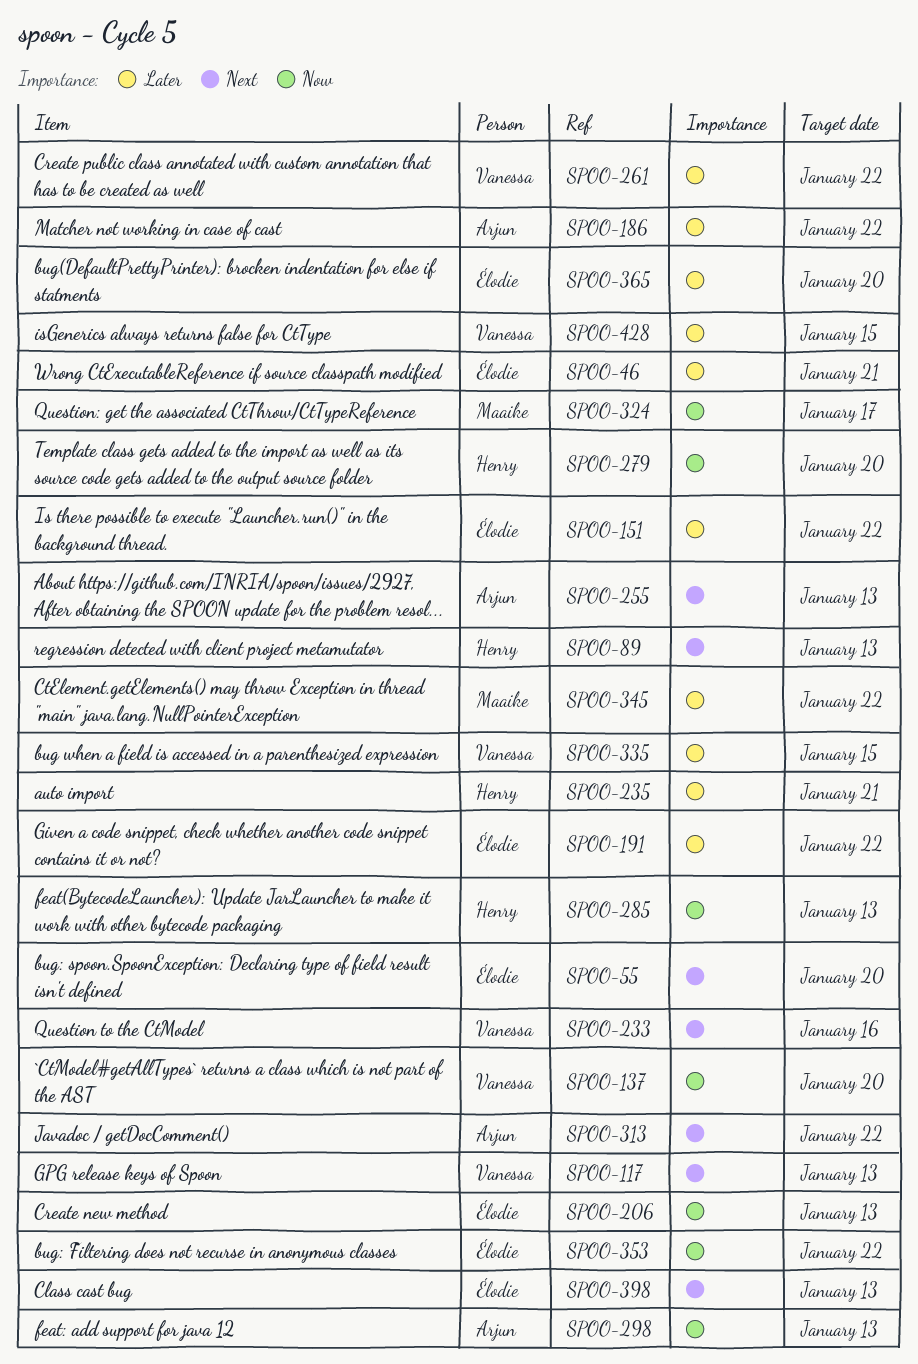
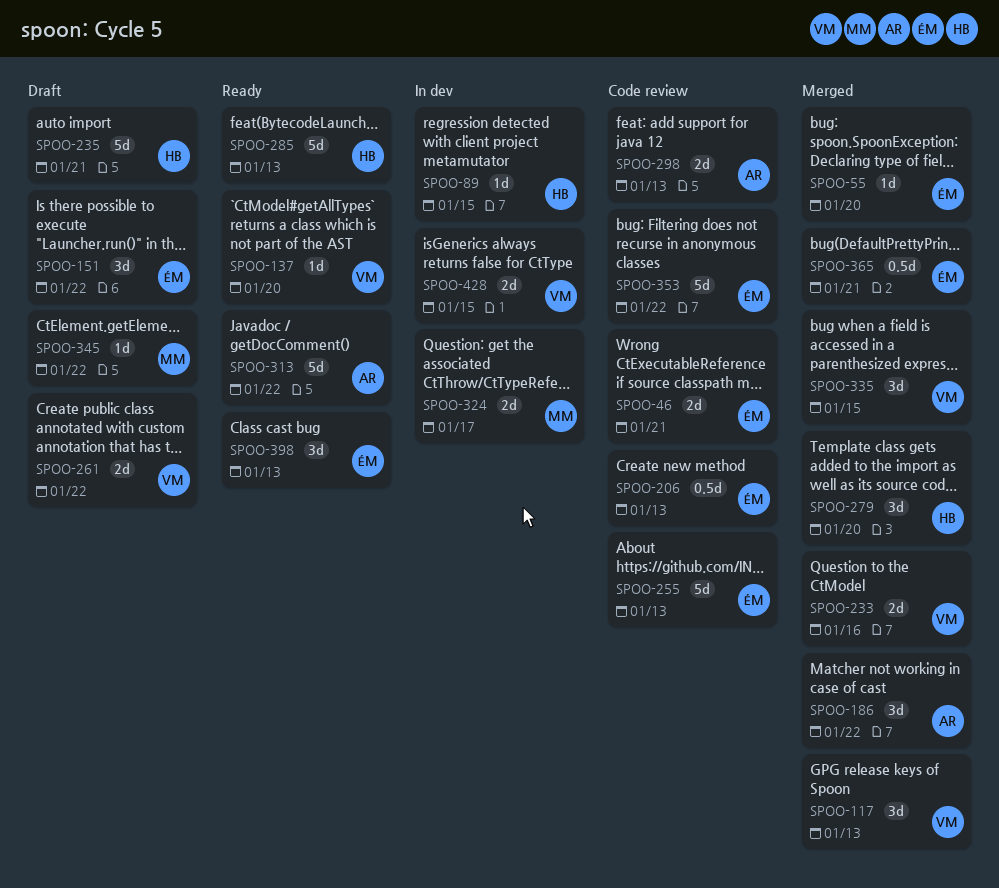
SPOO-89, due: Jan 13 -> Jan 15
SPOO-191: present -> none
SPOO-255, owner: Arjun -> Élodie
SPOO-365, due: Jan 20 -> Jan 21

